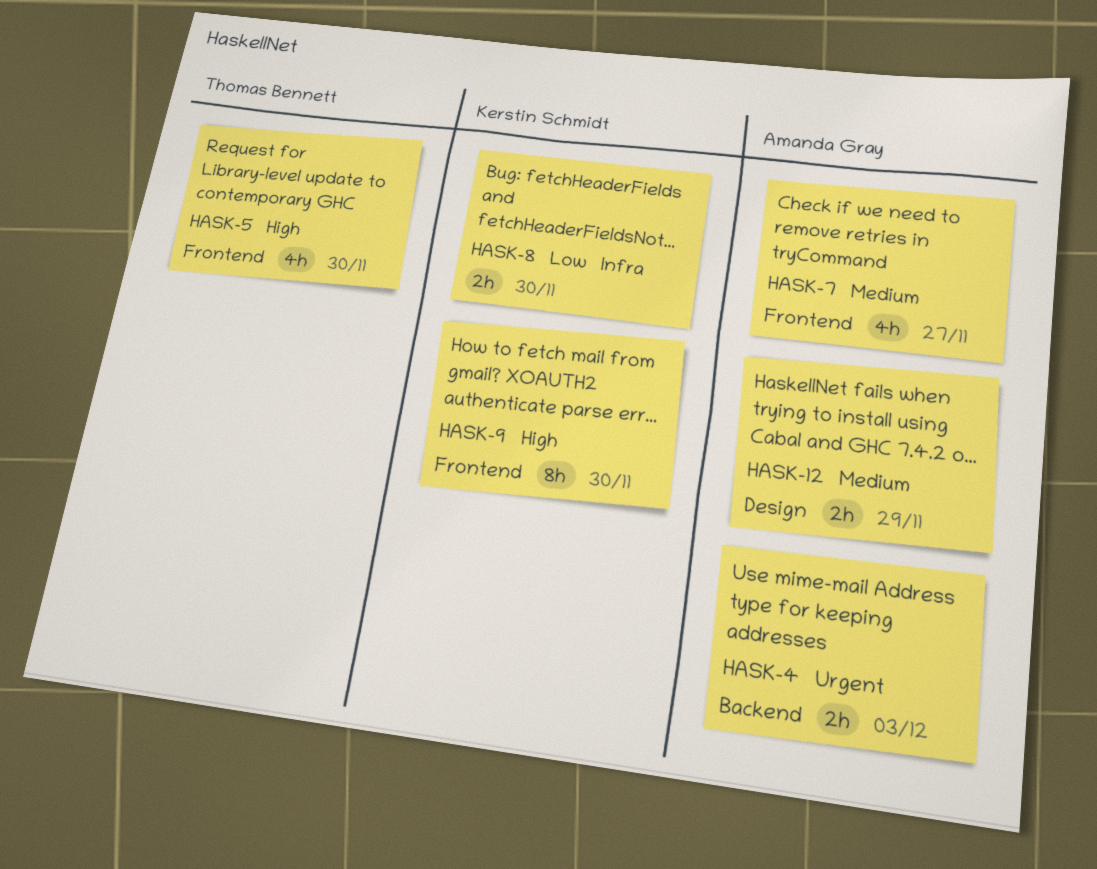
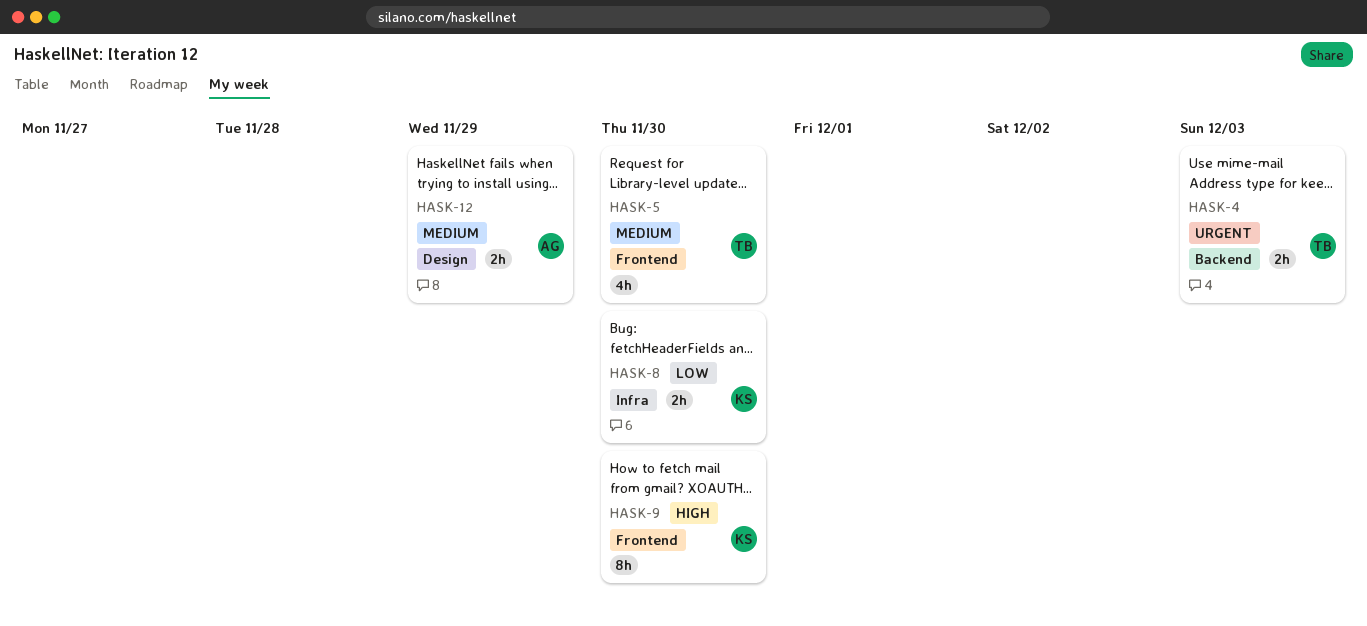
HASK-4, owner: Amanda Gray -> Thomas Bennett
HASK-5, priority: High -> Medium
HASK-7: present -> none

